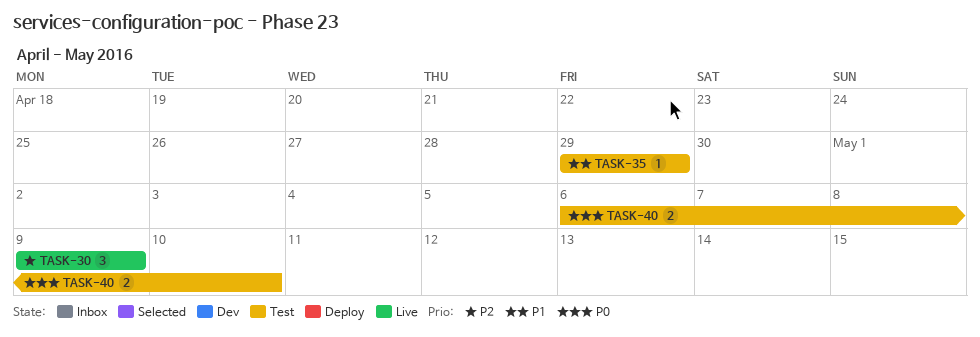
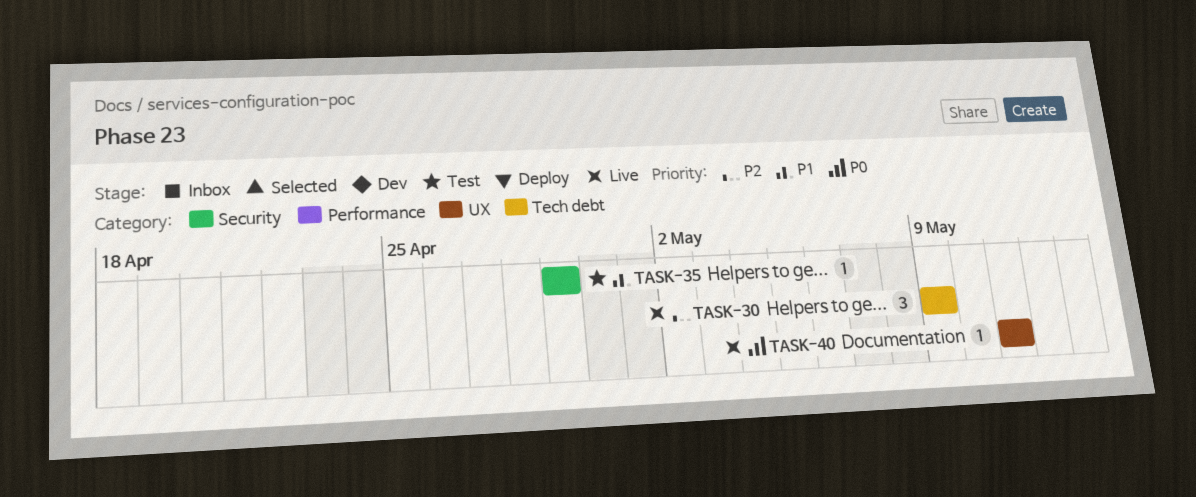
TASK-40, status: Test -> Live
TASK-40, estimate: 2 -> 1
TASK-40, start: May 6 -> May 11
TASK-40, due: May 10 -> May 11

